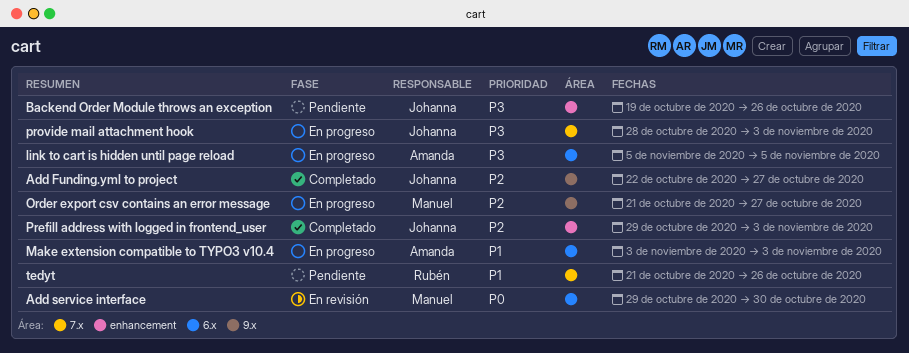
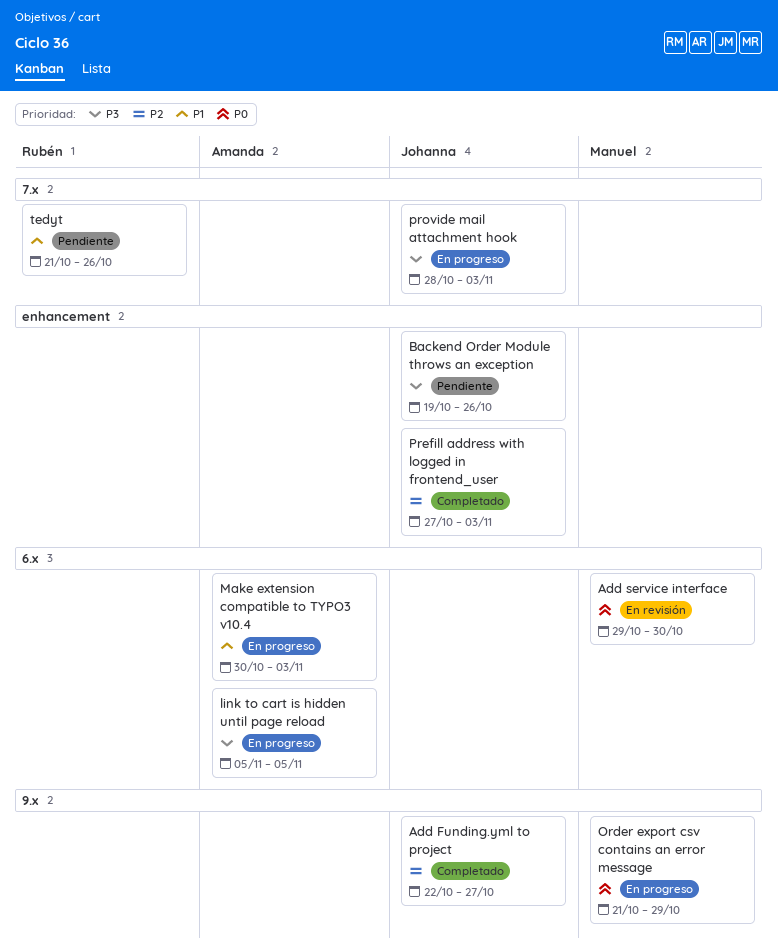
Make extension compatible to TYPO3 v10.4, start: Nov 3 -> Oct 30
Order export csv contains an error message, priority: P2 -> P0
Order export csv contains an error message, due: Oct 27 -> Oct 29
Prefill address with logged in frontend_user, start: Oct 29 -> Oct 27

